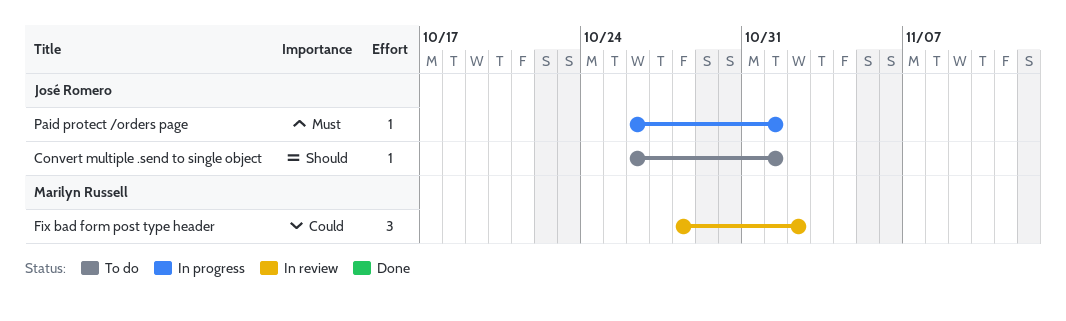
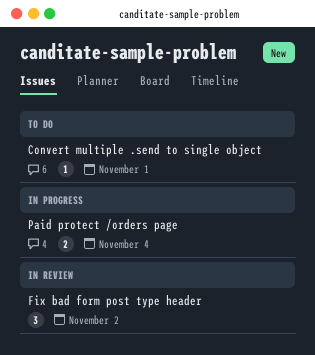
Paid protect /orders page, estimate: 1 -> 2
Paid protect /orders page, due: Nov 1 -> Nov 4

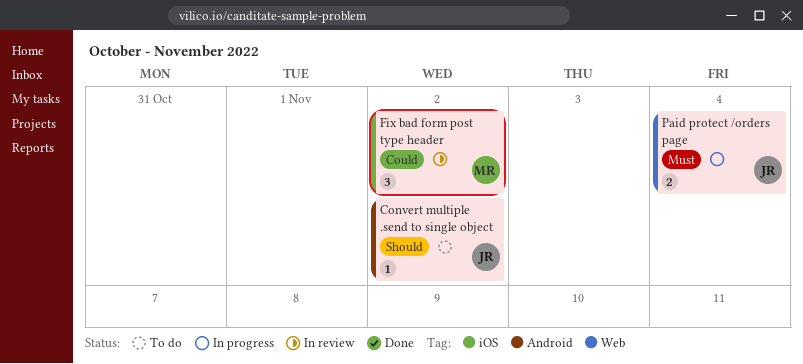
Convert multiple .send to single object, due: Nov 1 -> Nov 2

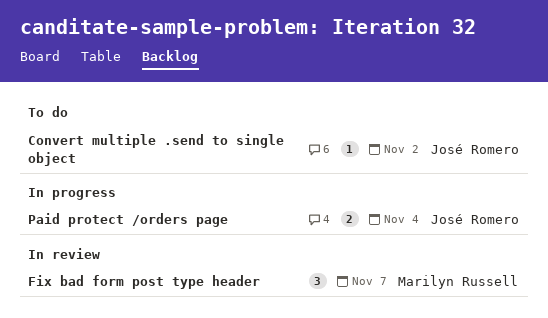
Fix bad form post type header, due: Nov 2 -> Nov 7

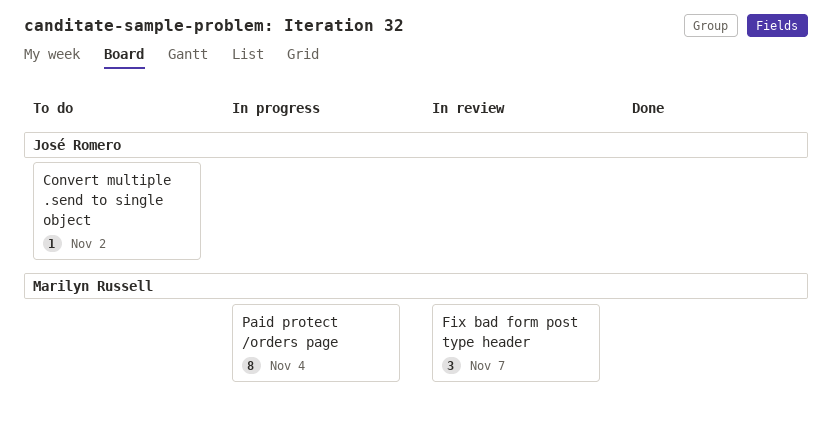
Paid protect /orders page, owner: José Romero -> Marilyn Russell
Paid protect /orders page, estimate: 2 -> 8

